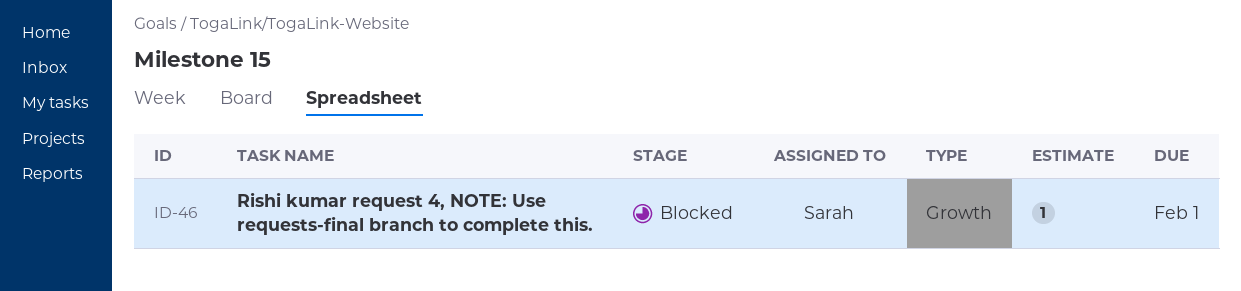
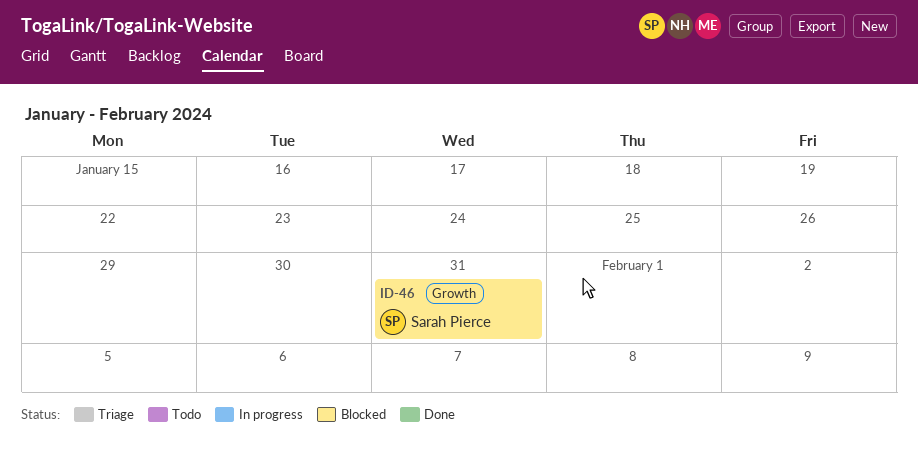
ID-46, due: Feb 1 -> Jan 31

